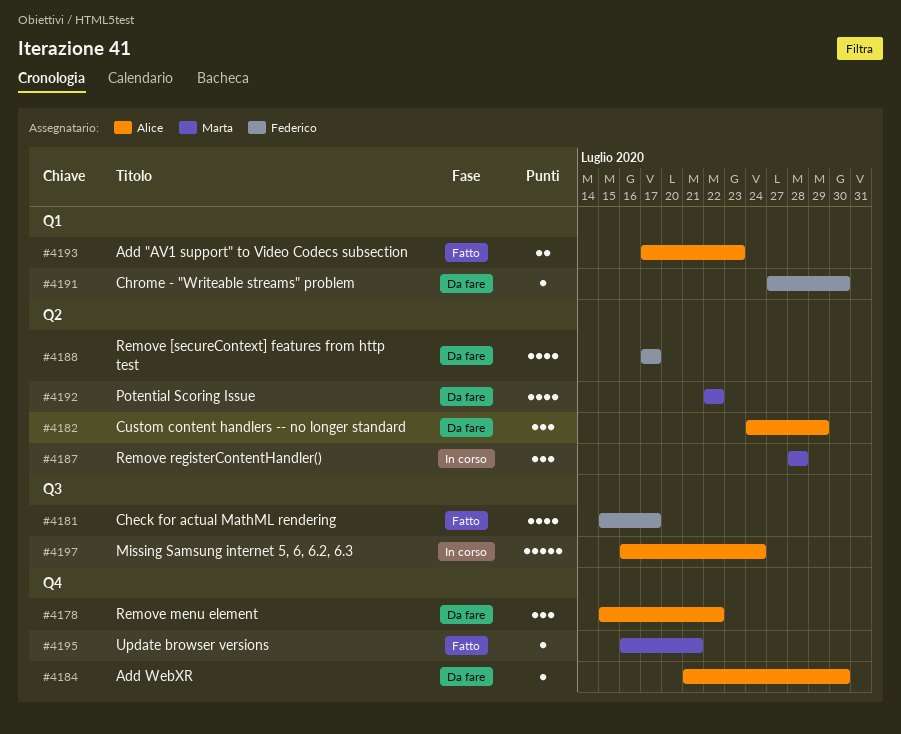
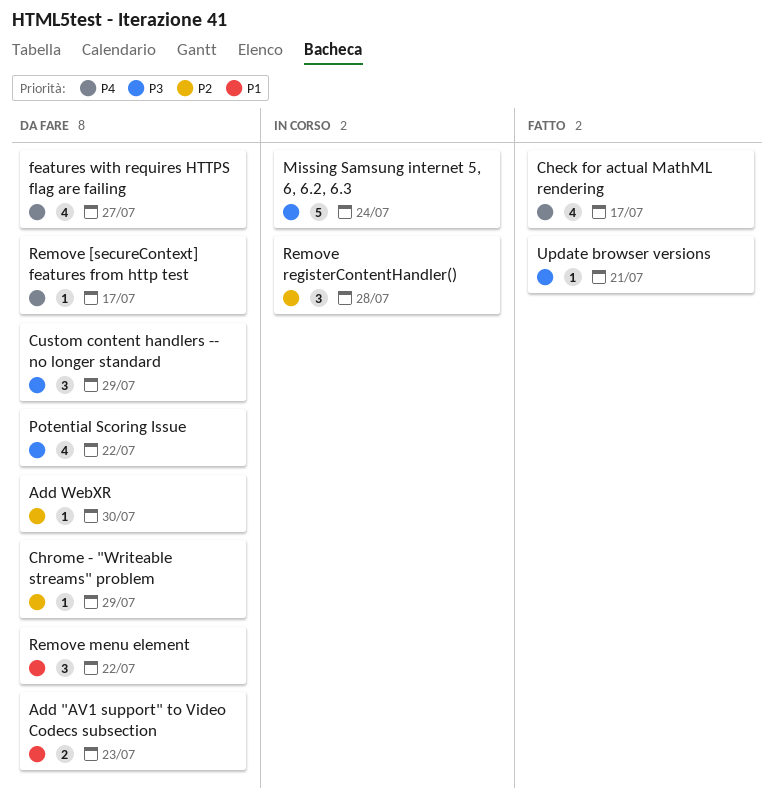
Add "AV1 support" to Video Codecs subsection, status: Fatto -> Da fare
Chrome - "Writeable streams" problem, due: Jul 30 -> Jul 29
features with requires HTTPS flag are failing: none -> present
Remove [secureContext] features from http test, estimate: 4 -> 1

